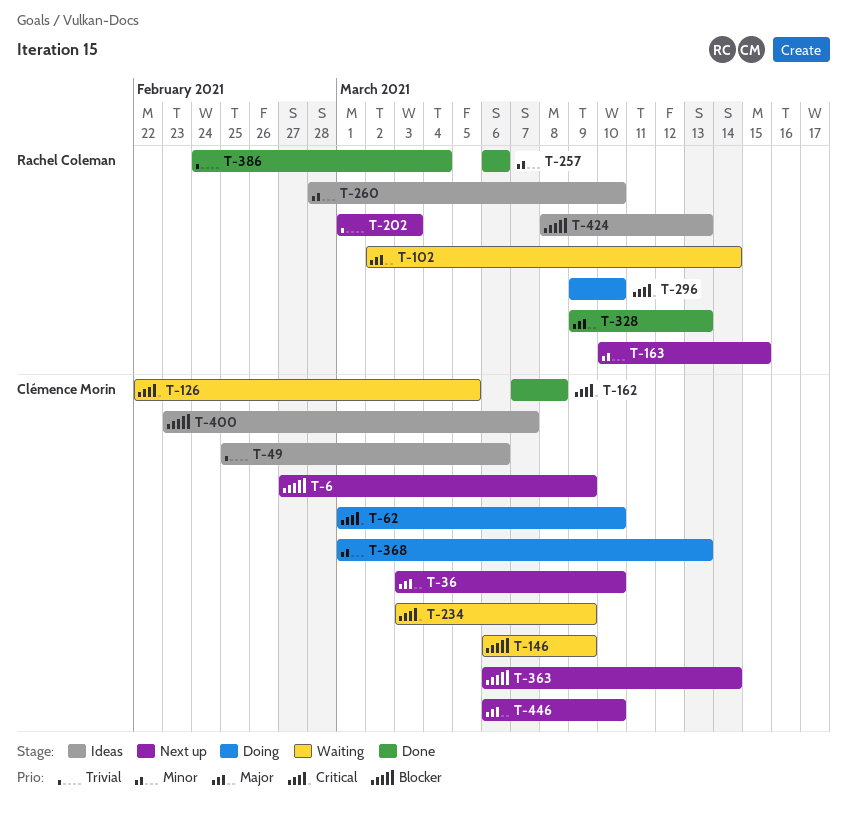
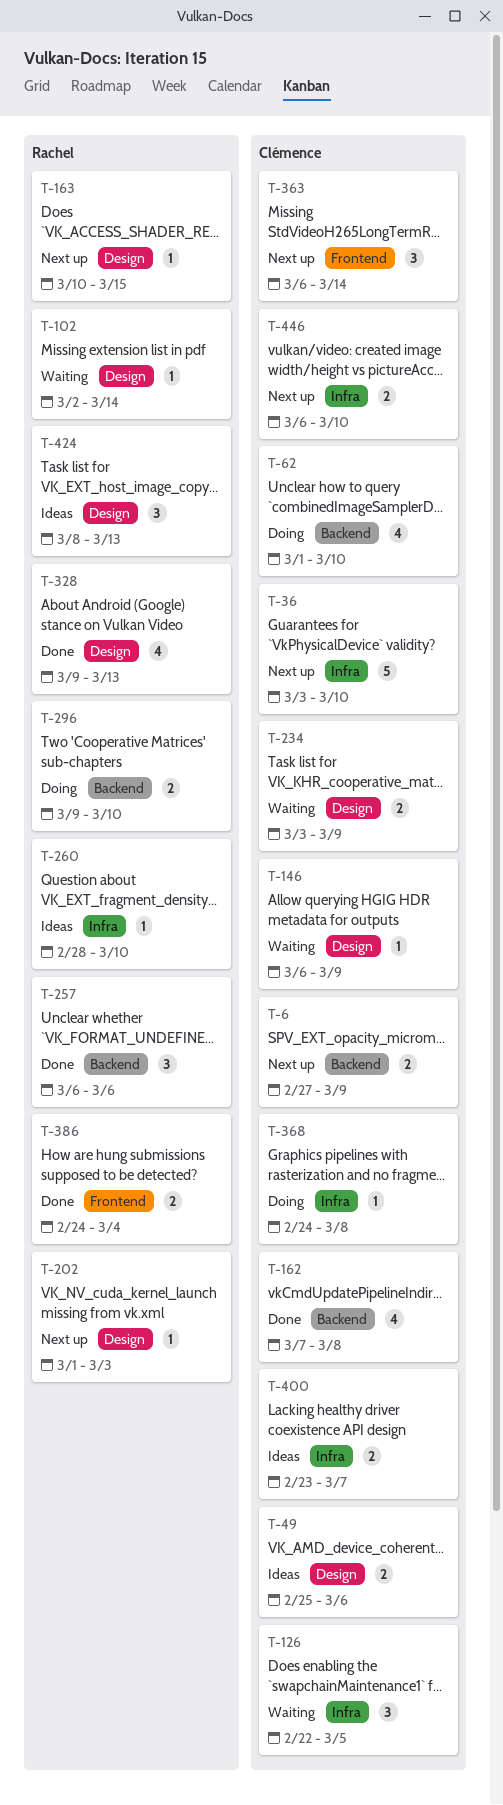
T-368, start: Mar 1 -> Feb 24
T-368, due: Mar 13 -> Mar 8

